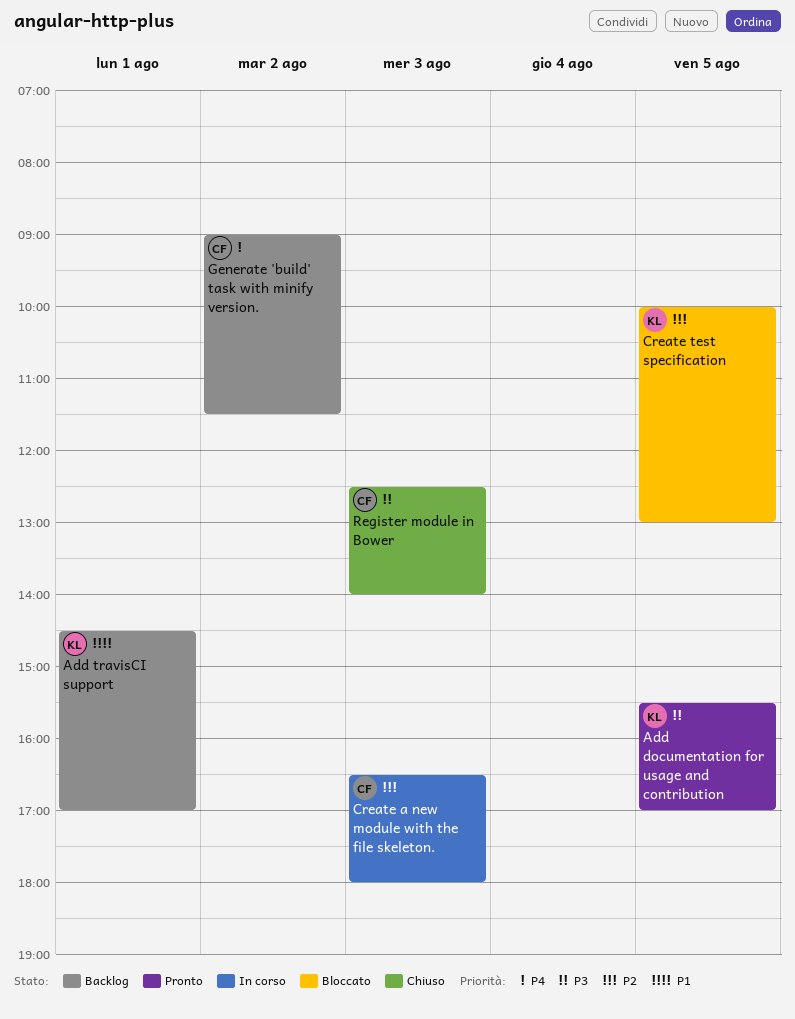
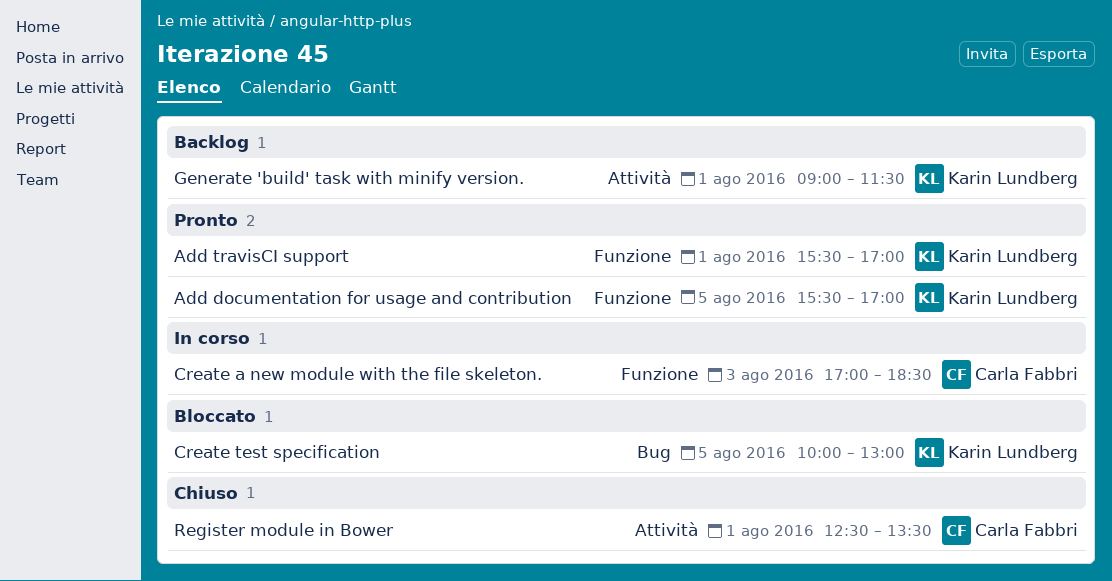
Add travisCI support, status: Backlog -> Pronto
Add travisCI support, begins: 14:30 -> 15:30
Create a new module with the file skeleton., begins: 16:30 -> 17:00
Create a new module with the file skeleton., ends: 18:00 -> 18:30
Generate 'build' task with minify version., owner: Carla Fabbri -> Karin Lundberg
Generate 'build' task with minify version., day: Aug 2 -> Aug 1
Register module in Bower, day: Aug 3 -> Aug 1
Register module in Bower, ends: 14:00 -> 13:30

